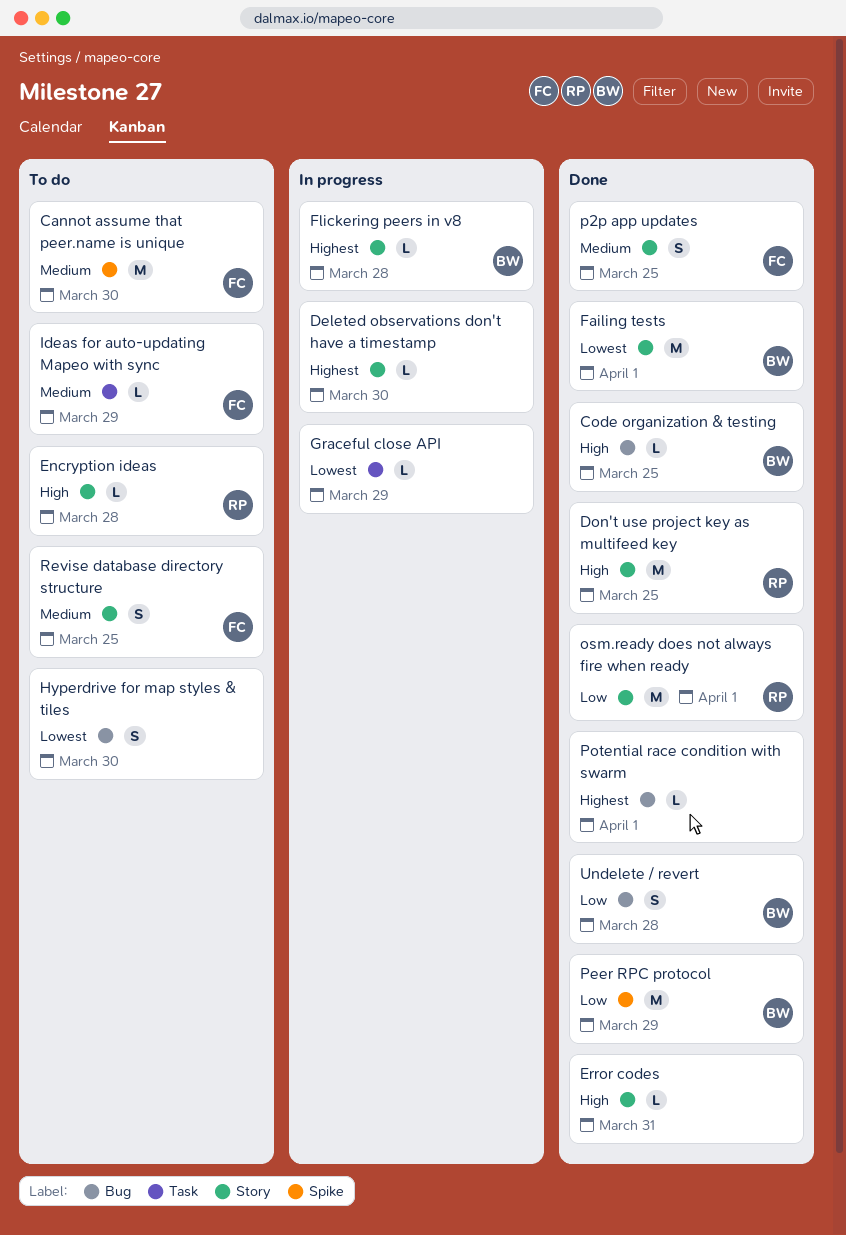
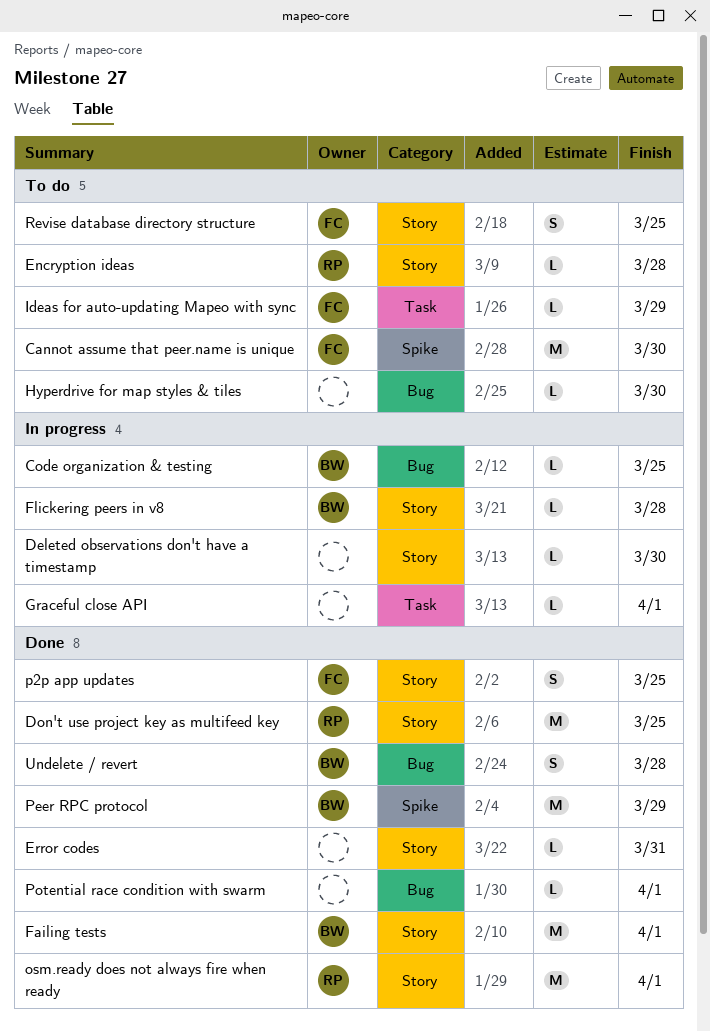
Code organization & testing, status: Done -> In progress
Graceful close API, due: Mar 29 -> Apr 1
Hyperdrive for map styles & tiles, estimate: S -> L

